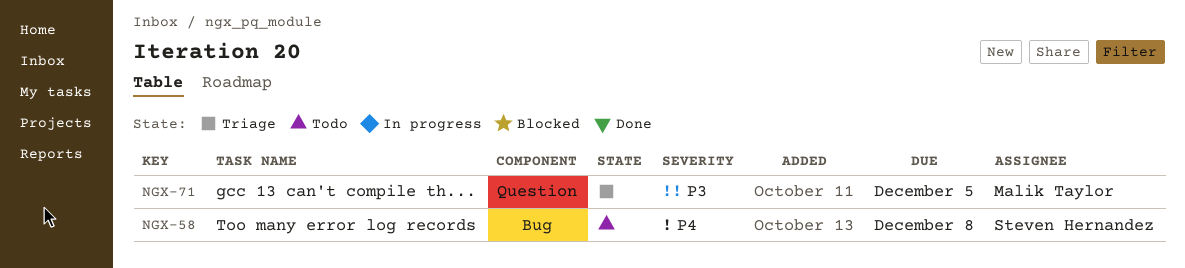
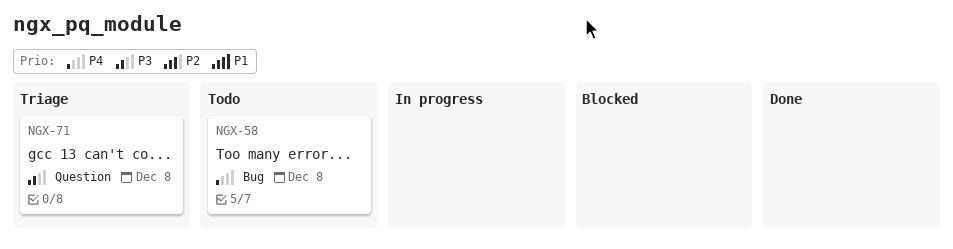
NGX-71, due: Dec 5 -> Dec 8

